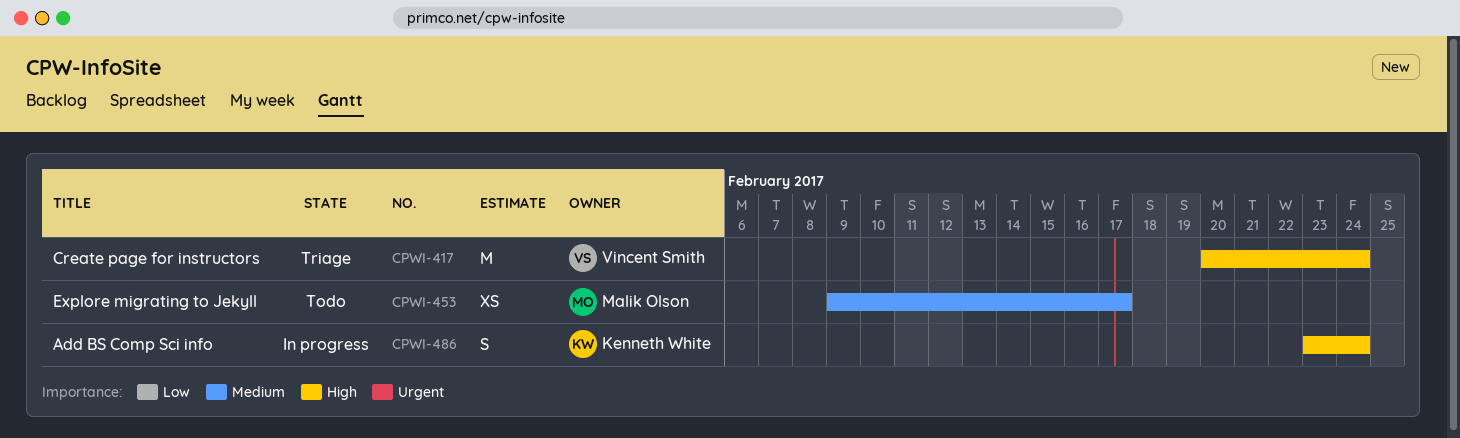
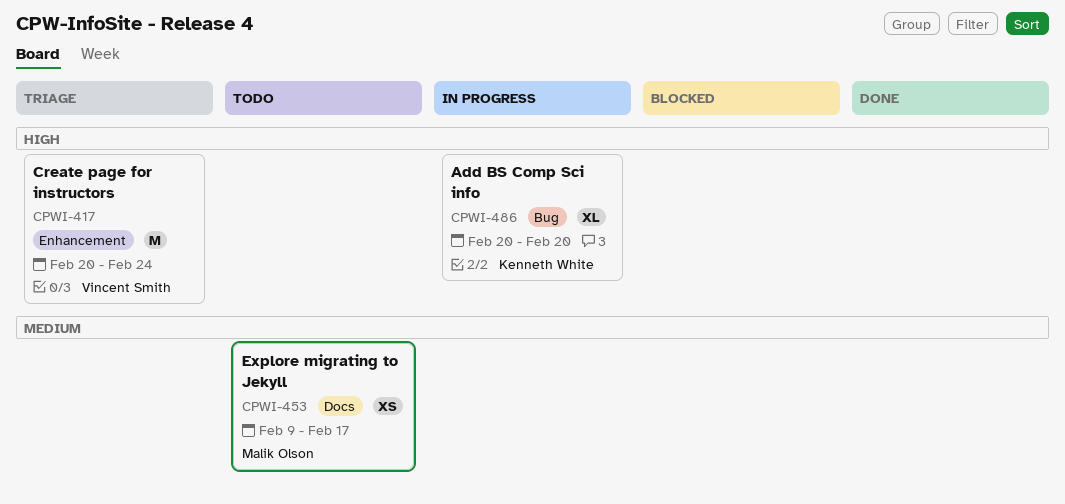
CPWI-486, estimate: S -> XL
CPWI-486, start: Feb 23 -> Feb 20
CPWI-486, due: Feb 24 -> Feb 20

